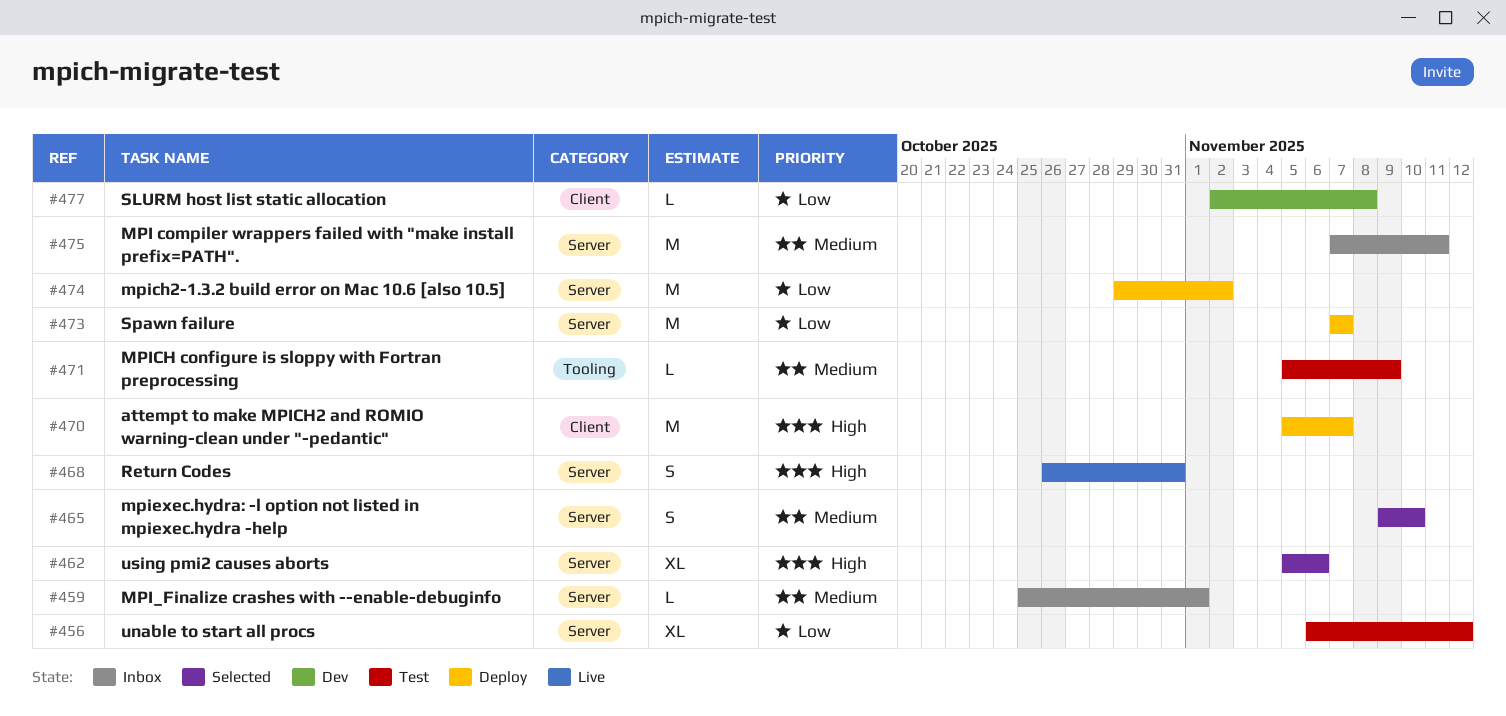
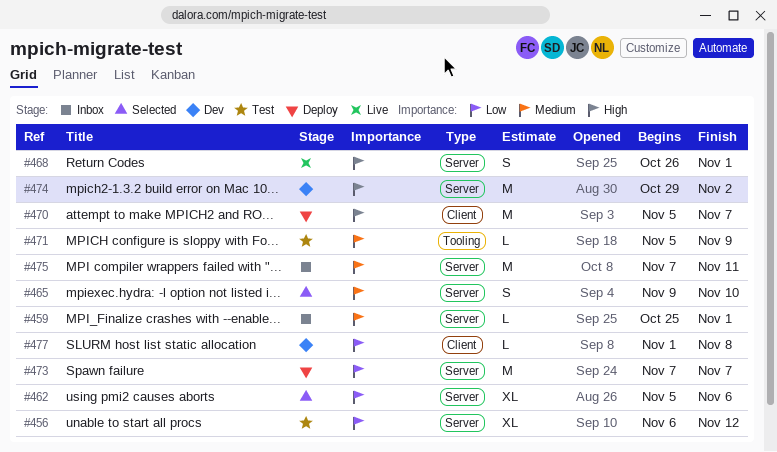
#462, priority: High -> Low
#468, due: Oct 31 -> Nov 1
#474, status: Deploy -> Dev
#474, priority: Low -> High
#477, start: Nov 2 -> Nov 1

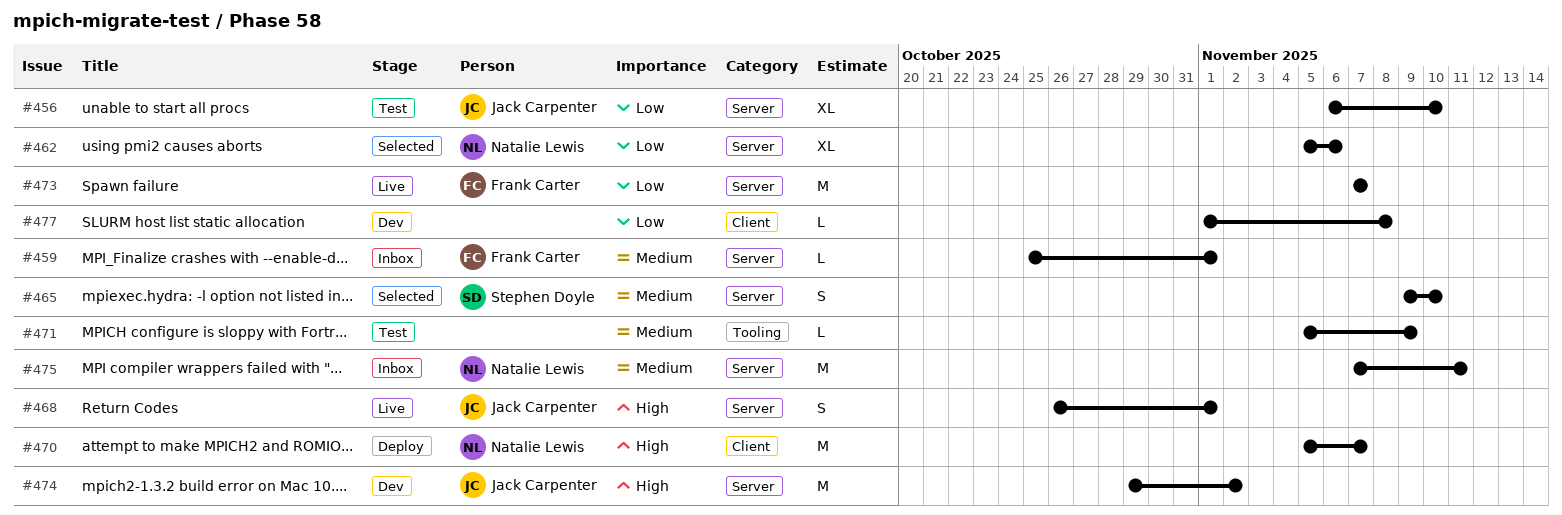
#456, due: Nov 12 -> Nov 10
#473, status: Deploy -> Live

